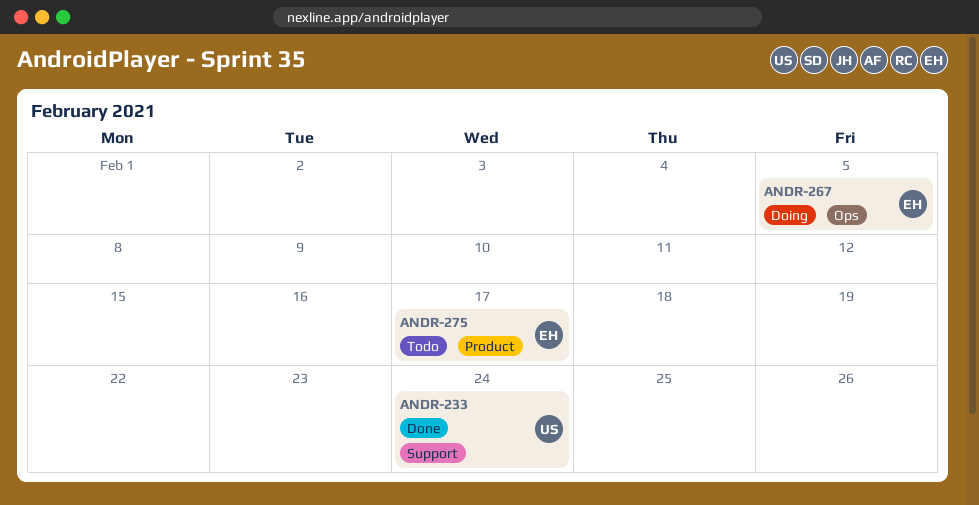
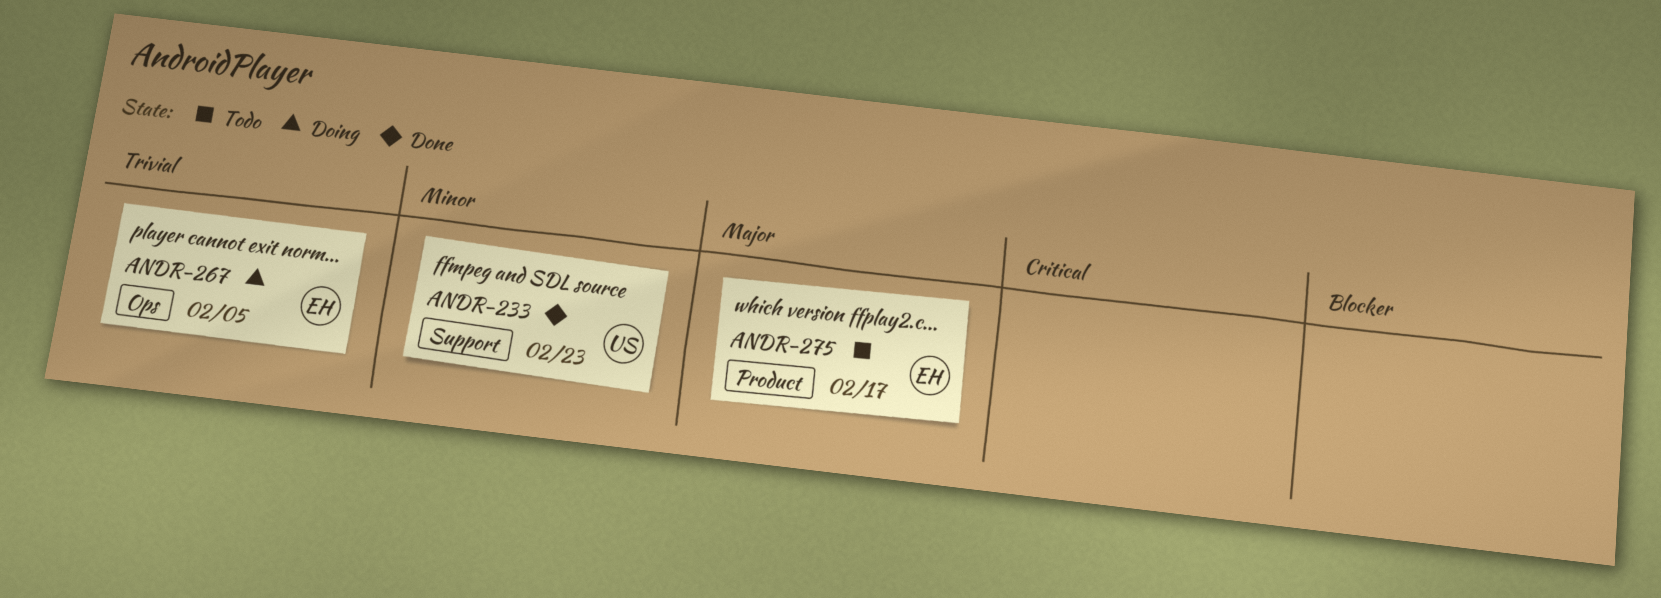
ANDR-233, due: Feb 24 -> Feb 23

